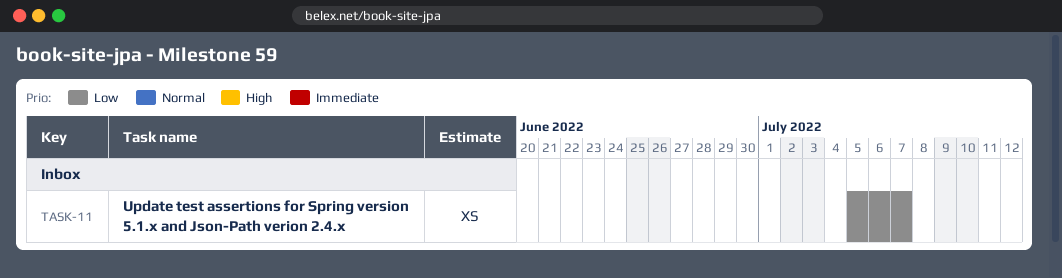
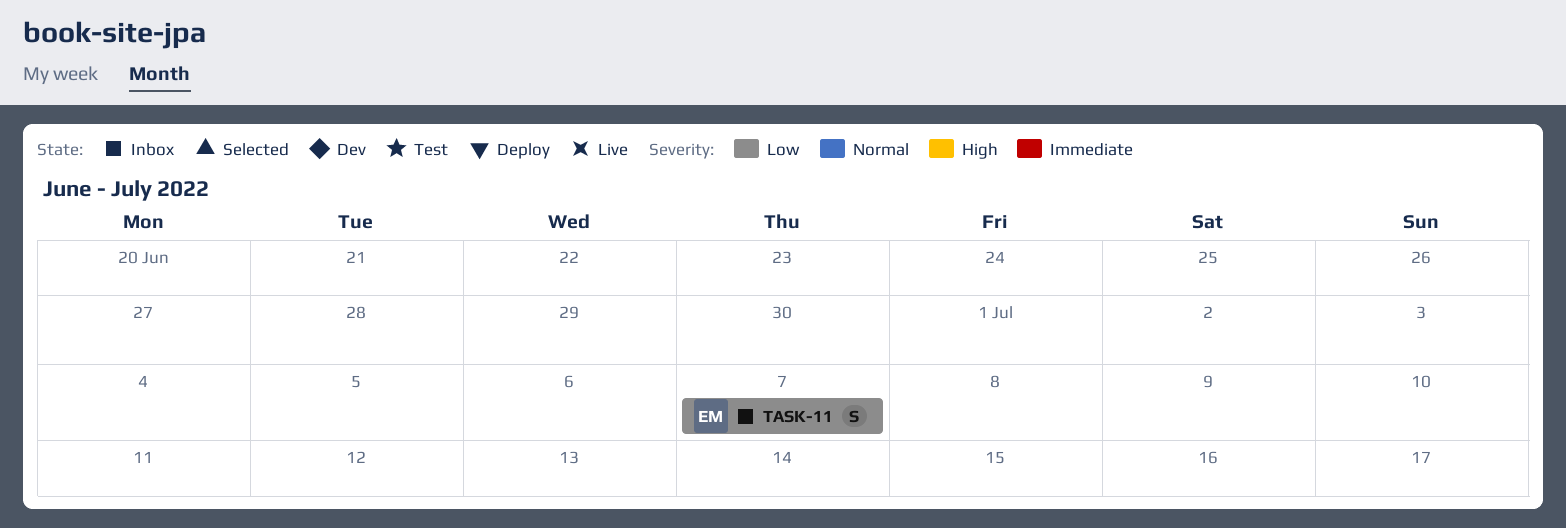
TASK-11, estimate: XS -> S
TASK-11, start: Jul 5 -> Jul 7

